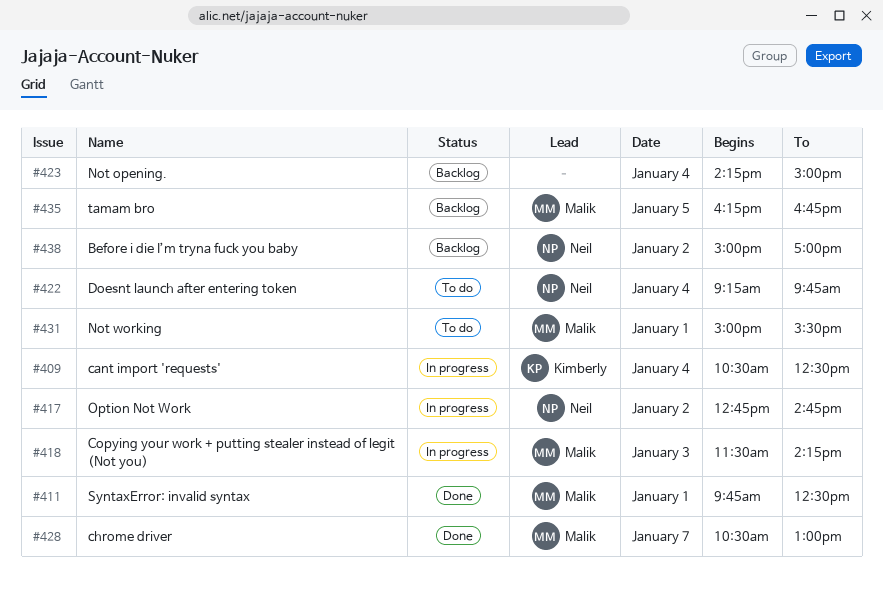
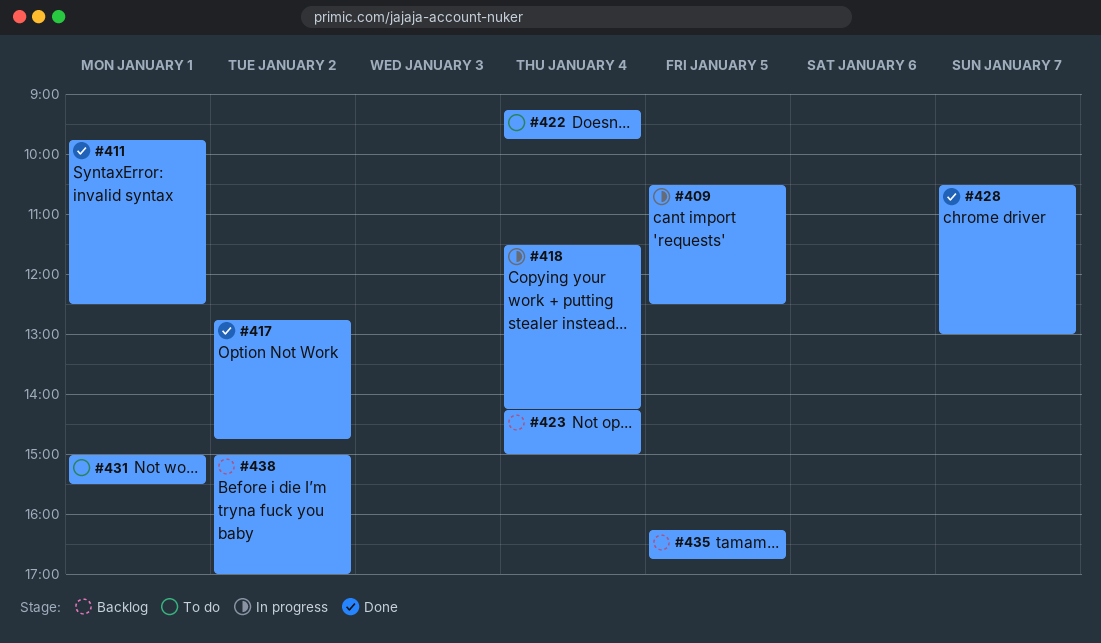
#409, day: Jan 4 -> Jan 5
#417, status: In progress -> Done
#418, day: Jan 3 -> Jan 4

